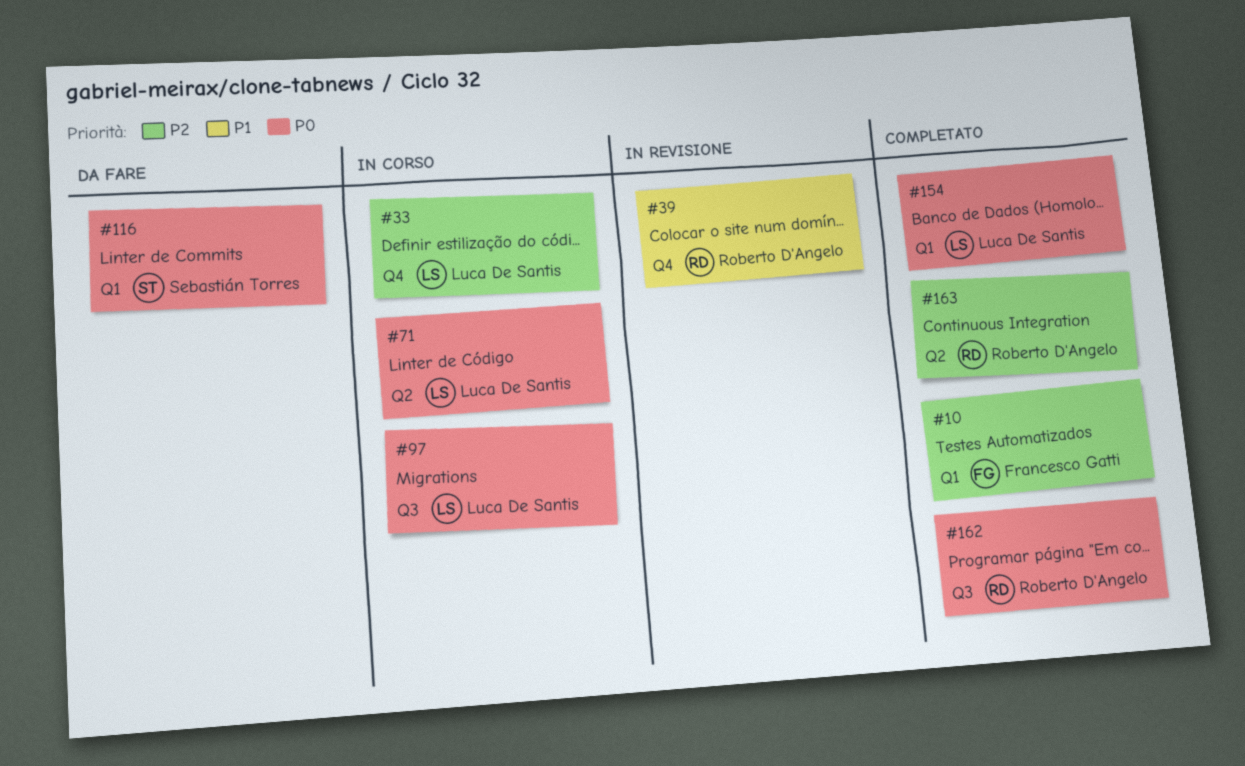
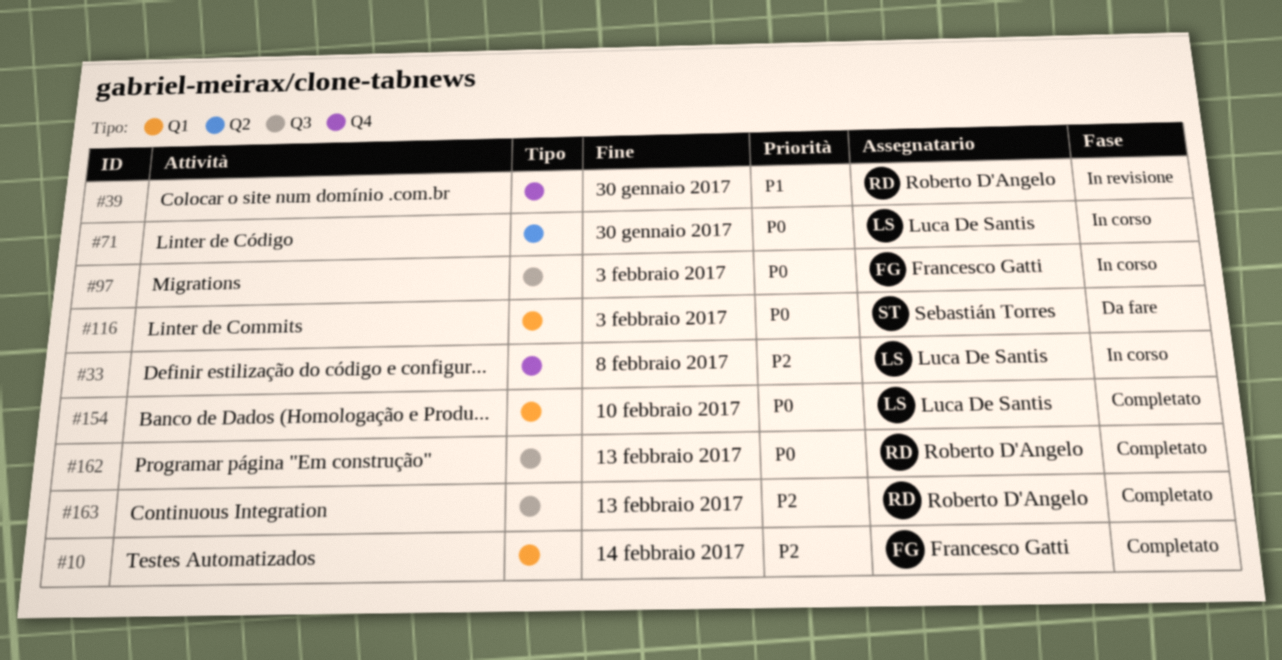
#97, owner: Luca De Santis -> Francesco Gatti
#163, label: Q2 -> Q3

